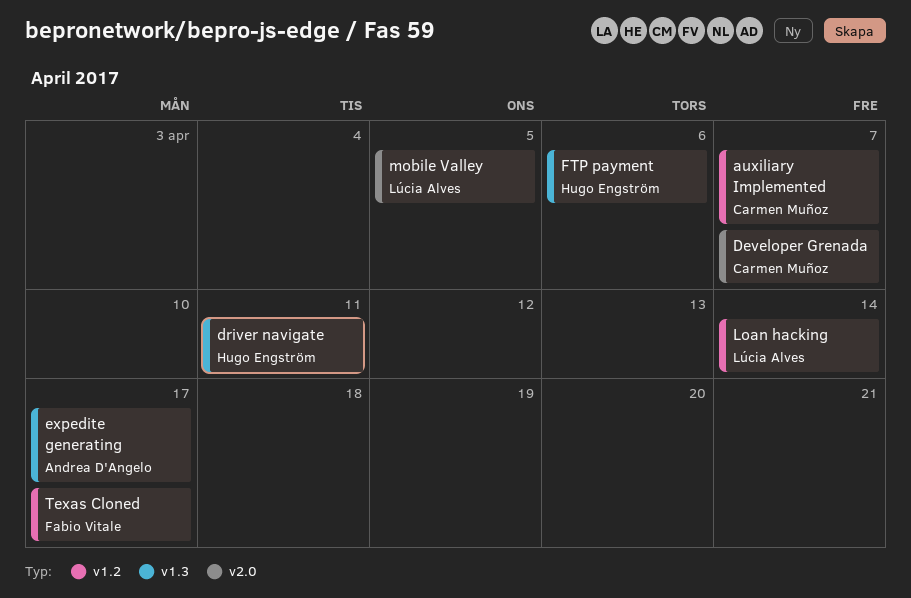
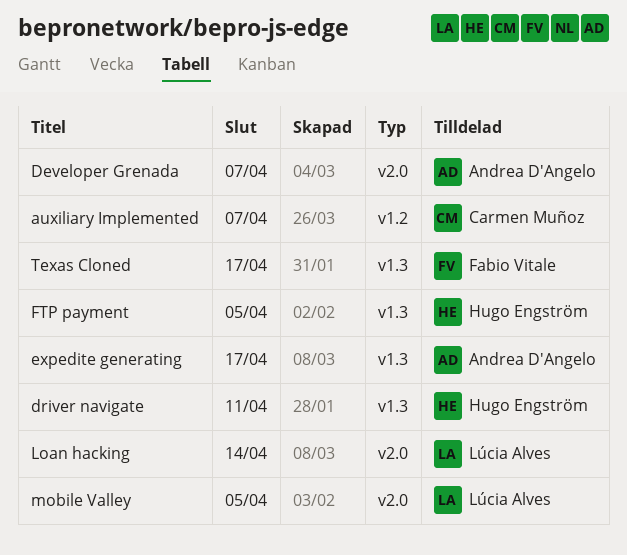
Developer Grenada, owner: Carmen Muñoz -> Andrea D'Angelo
FTP payment, due: Apr 6 -> Apr 5
Loan hacking, label: v1.2 -> v2.0
Texas Cloned, label: v1.2 -> v1.3

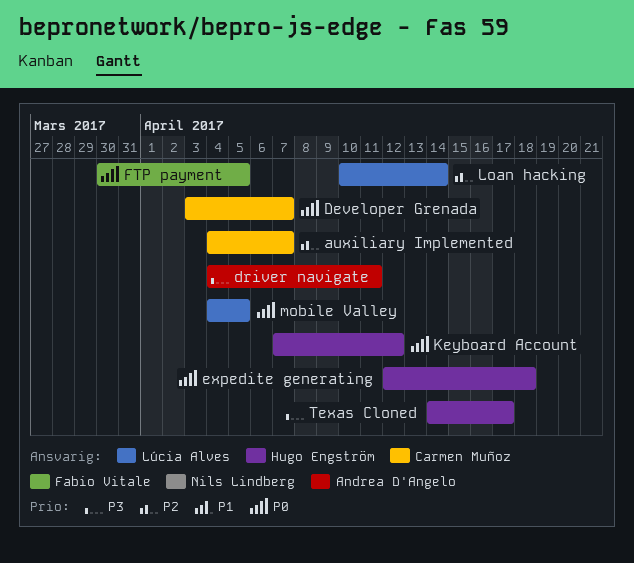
Developer Grenada, owner: Andrea D'Angelo -> Carmen Muñoz
driver navigate, owner: Hugo Engström -> Andrea D'Angelo
expedite generating, owner: Andrea D'Angelo -> Hugo Engström
expedite generating, due: Apr 17 -> Apr 18
FTP payment, owner: Hugo Engström -> Fabio Vitale
Keyboard Account: none -> present
Texas Cloned, owner: Fabio Vitale -> Hugo Engström

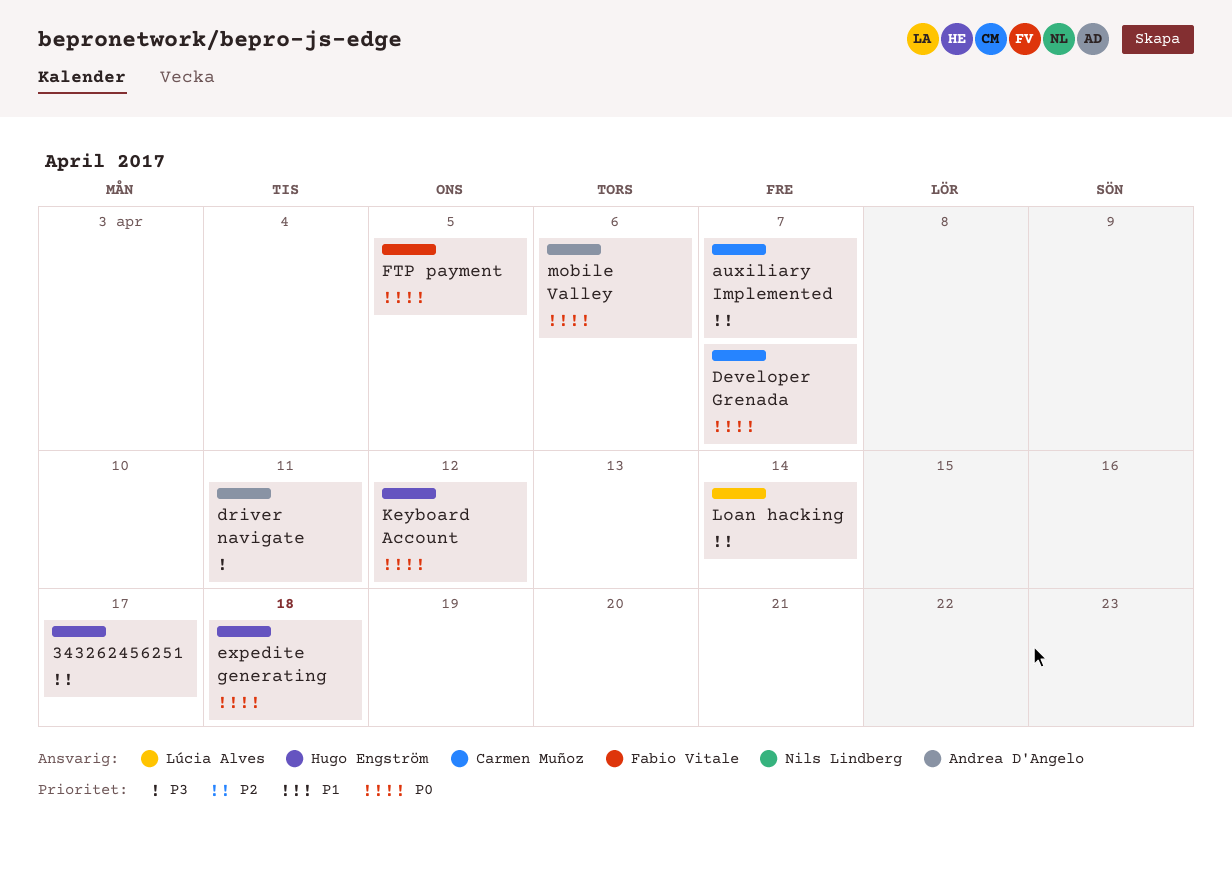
343262456251: none -> present
mobile Valley, owner: Lúcia Alves -> Andrea D'Angelo
mobile Valley, due: Apr 5 -> Apr 6
Texas Cloned: present -> none

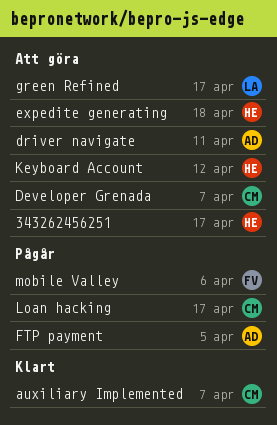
FTP payment, owner: Fabio Vitale -> Andrea D'Angelo
green Refined: none -> present
Loan hacking, owner: Lúcia Alves -> Carmen Muñoz
Loan hacking, due: Apr 14 -> Apr 17
mobile Valley, owner: Andrea D'Angelo -> Fabio Vitale

